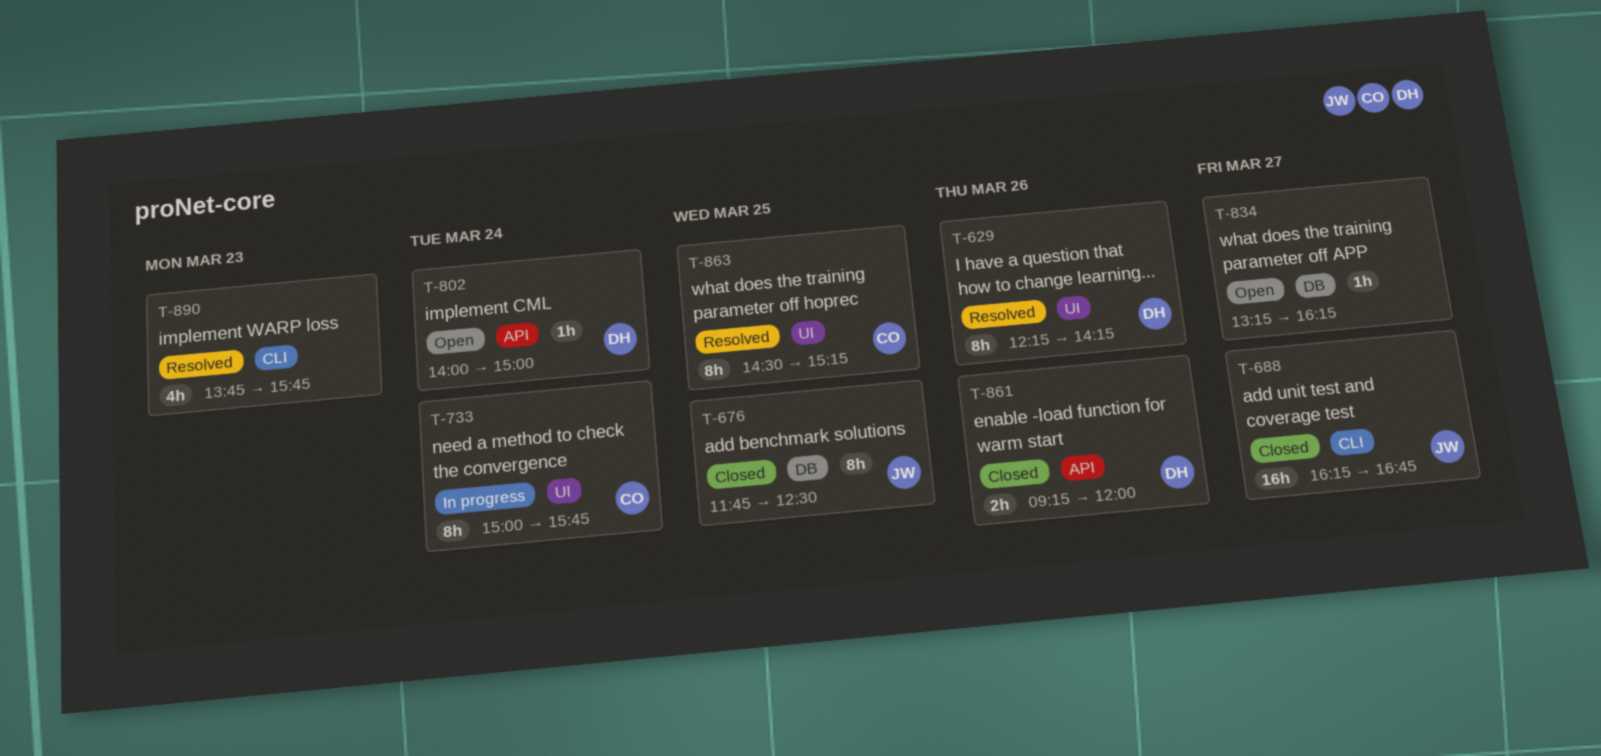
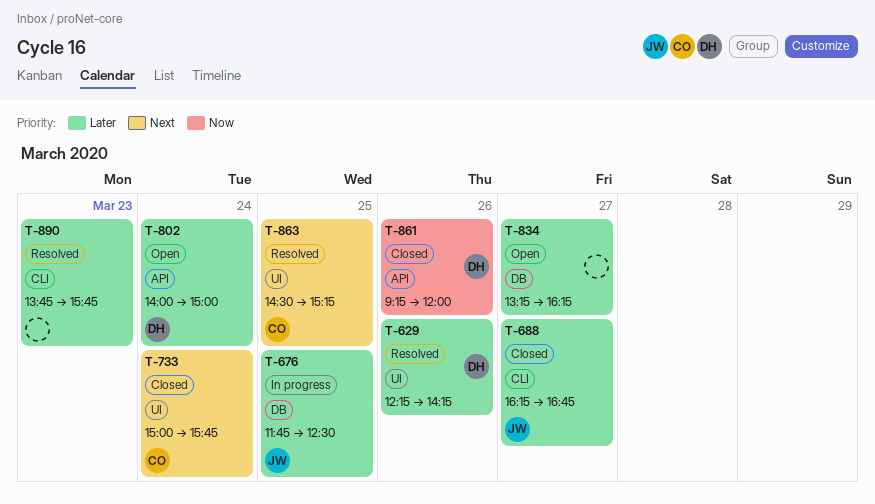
T-676, status: Closed -> In progress
T-733, status: In progress -> Closed

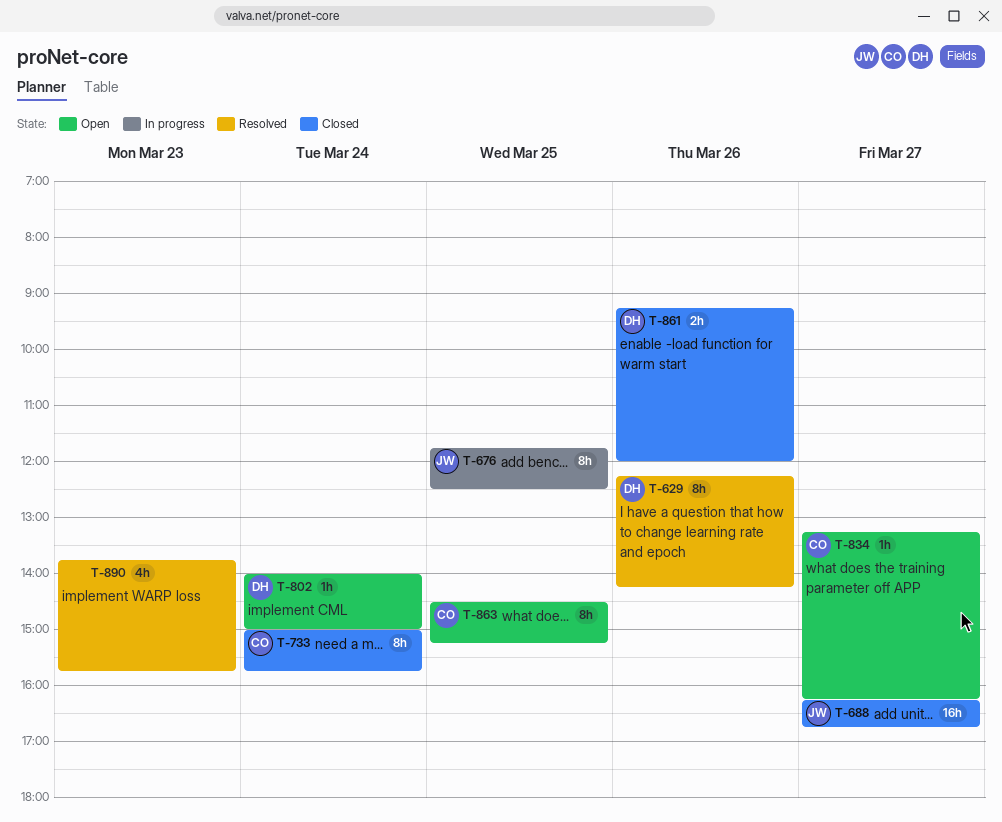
T-834, owner: none -> CO
T-863, status: Resolved -> Open

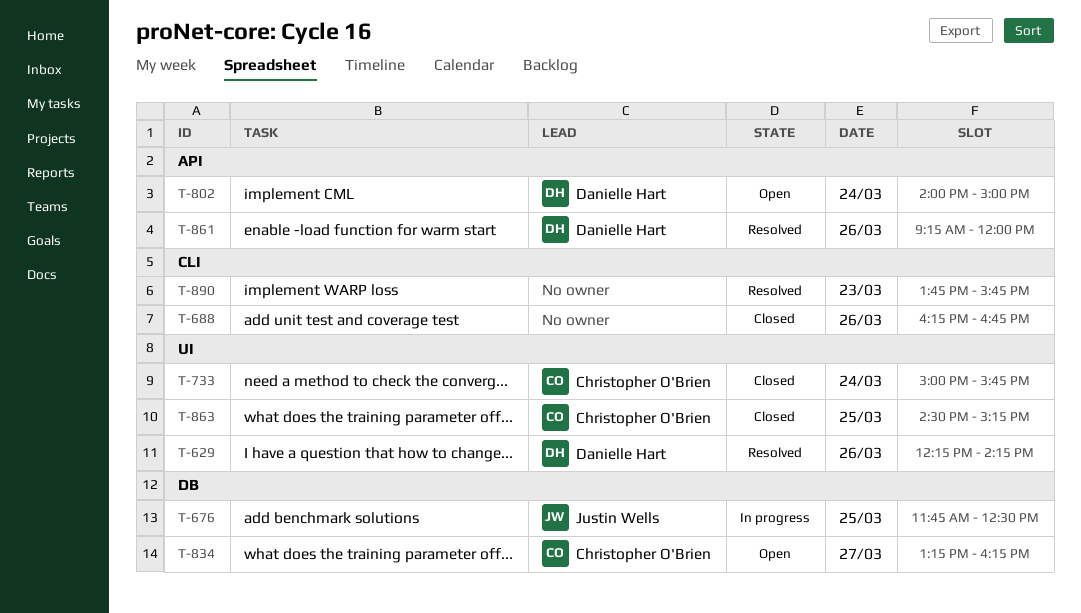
T-688, owner: Justin Wells -> none
T-688, day: Mar 27 -> Mar 26
T-861, status: Closed -> Resolved
T-863, status: Open -> Closed

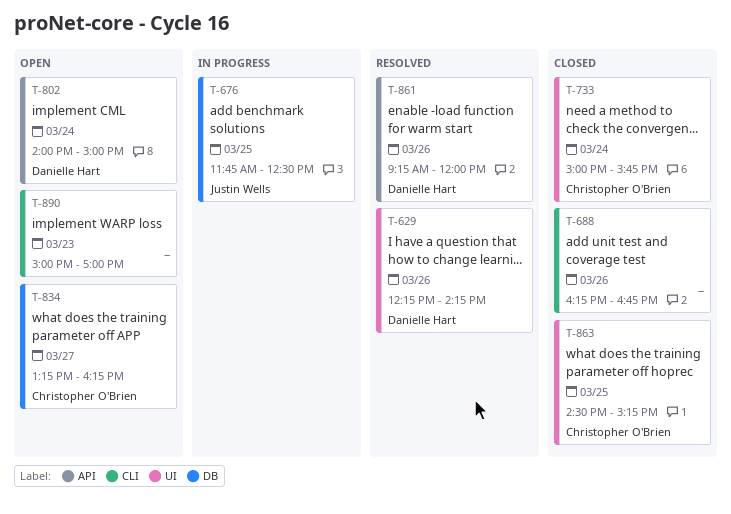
T-890, status: Resolved -> Open
T-890, begins: 13:45 -> 15:00
T-890, ends: 15:45 -> 17:00

